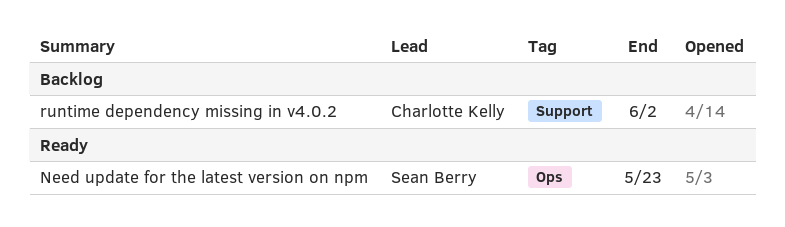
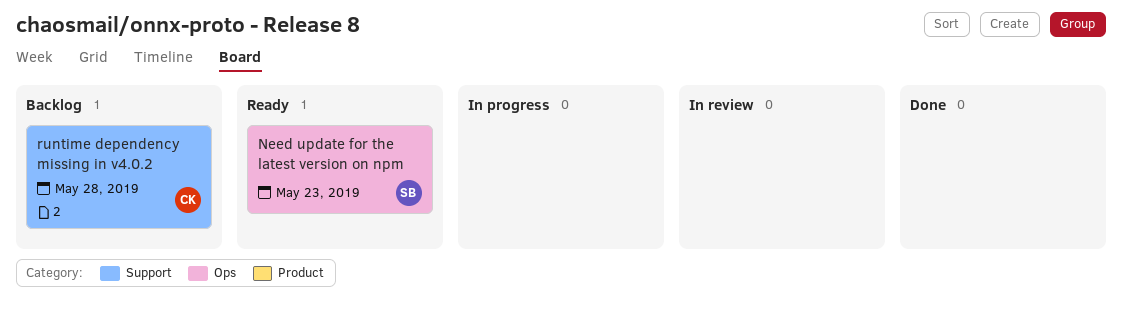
runtime dependency missing in v4.0.2, due: Jun 2 -> May 28

